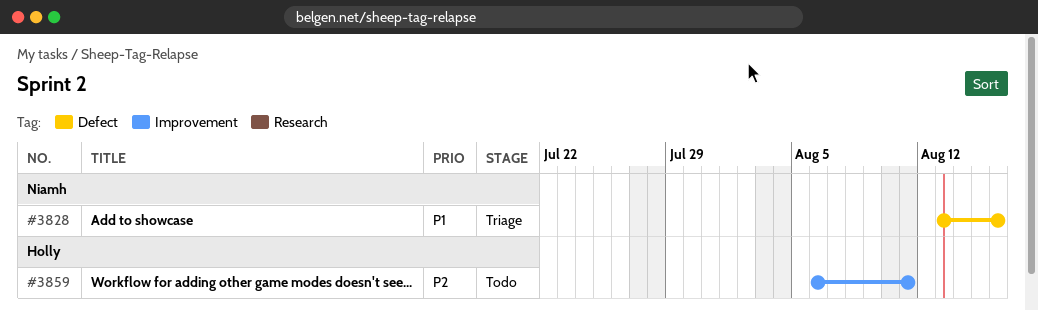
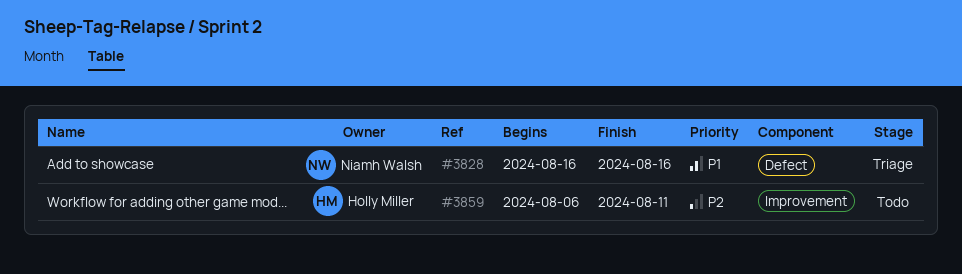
#3828, start: Aug 13 -> Aug 16

